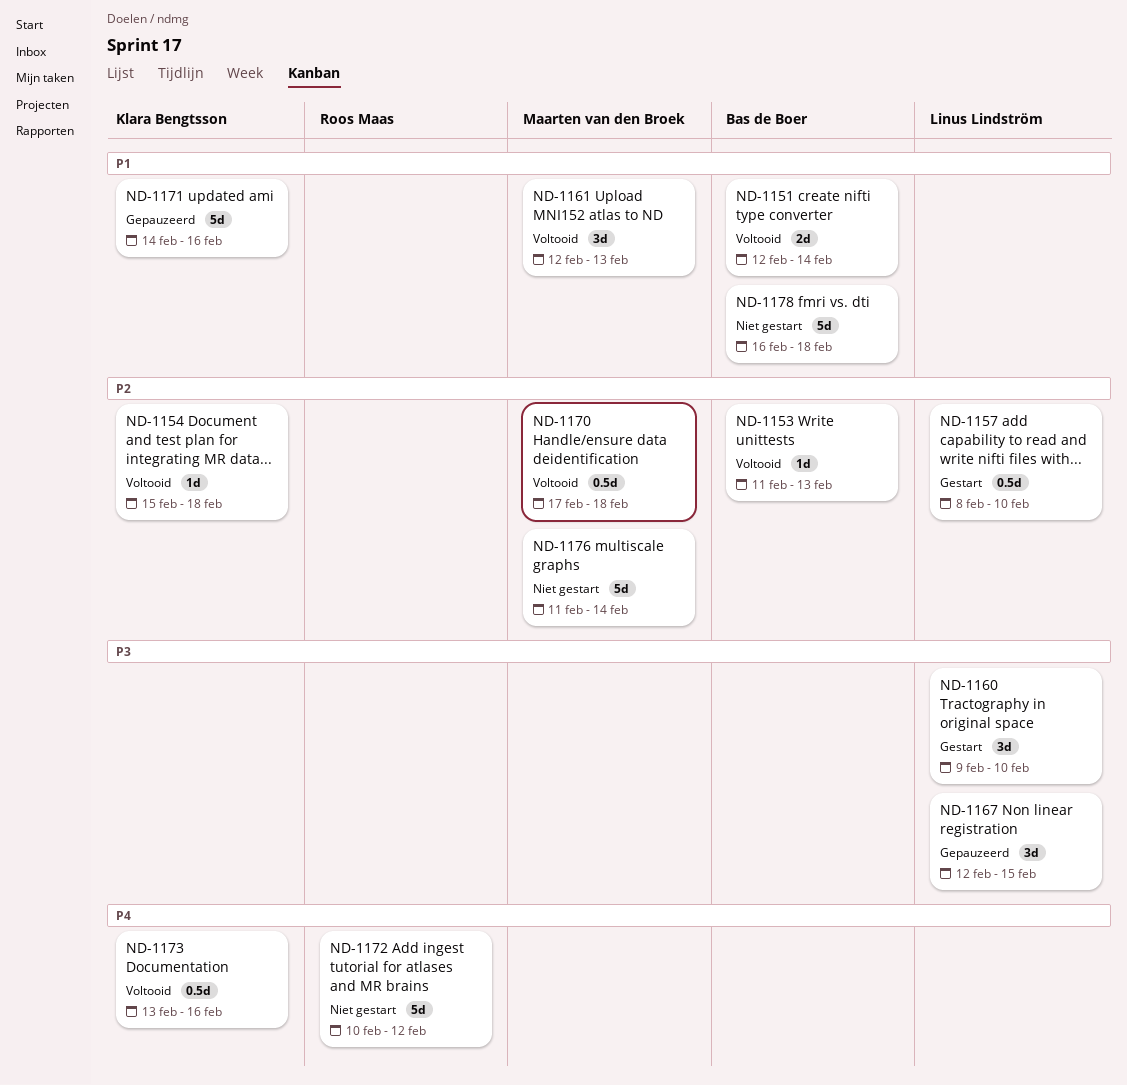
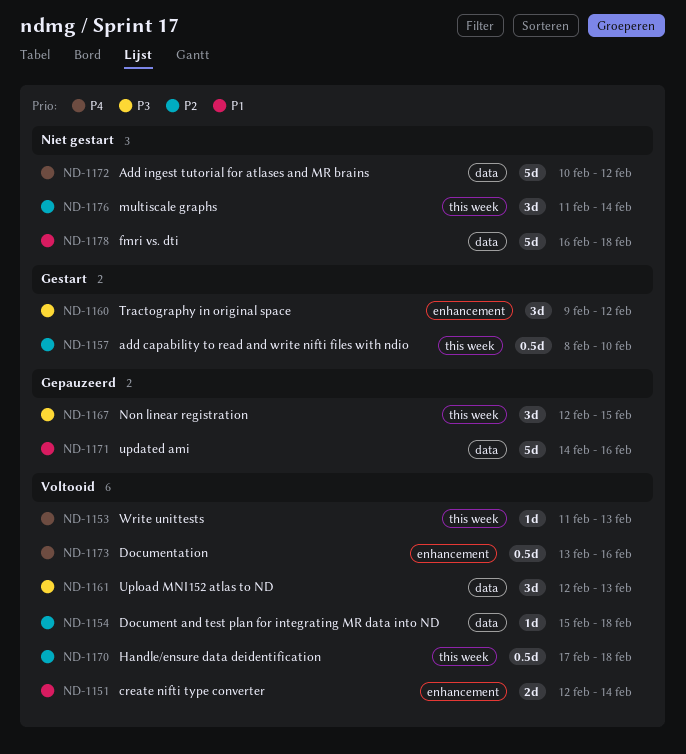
ND-1153, priority: P2 -> P4
ND-1160, due: Feb 10 -> Feb 12
ND-1161, priority: P1 -> P3
ND-1176, estimate: 5d -> 3d

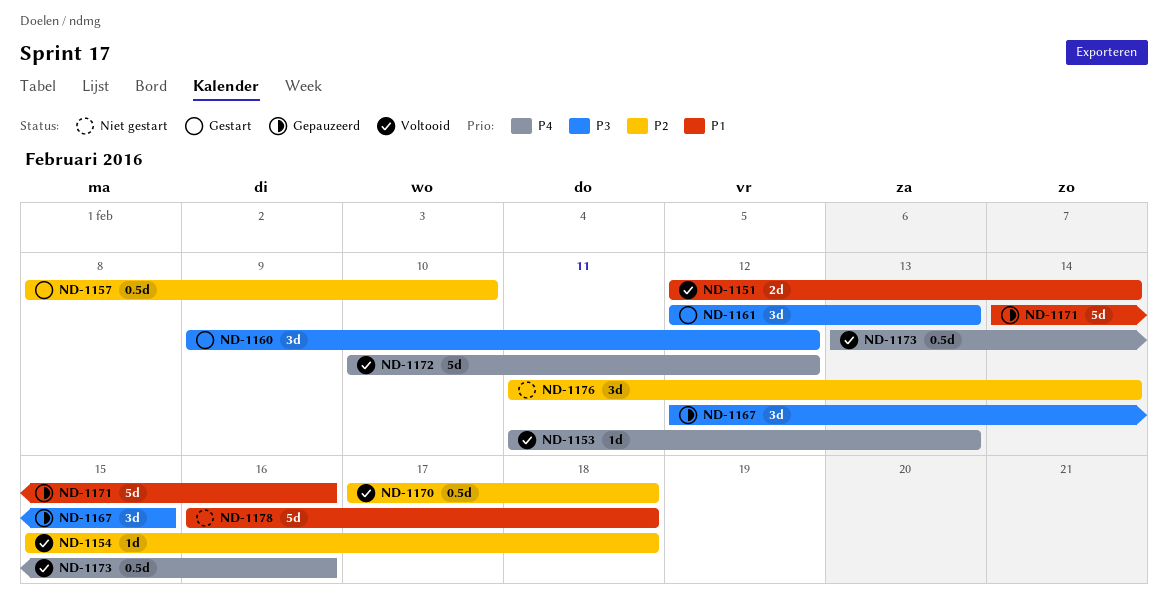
ND-1161, status: Voltooid -> Gestart
ND-1172, status: Niet gestart -> Voltooid

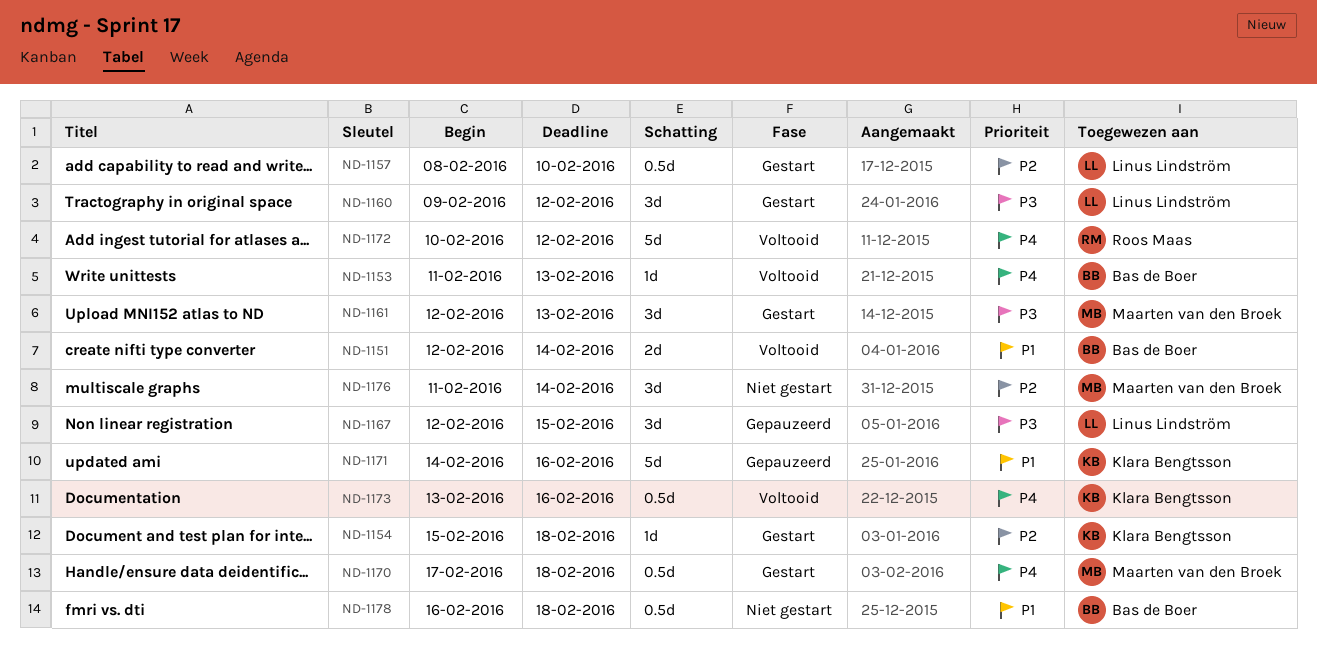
ND-1154, status: Voltooid -> Gestart
ND-1170, status: Voltooid -> Gestart
ND-1170, priority: P2 -> P4
ND-1178, estimate: 5d -> 0.5d

